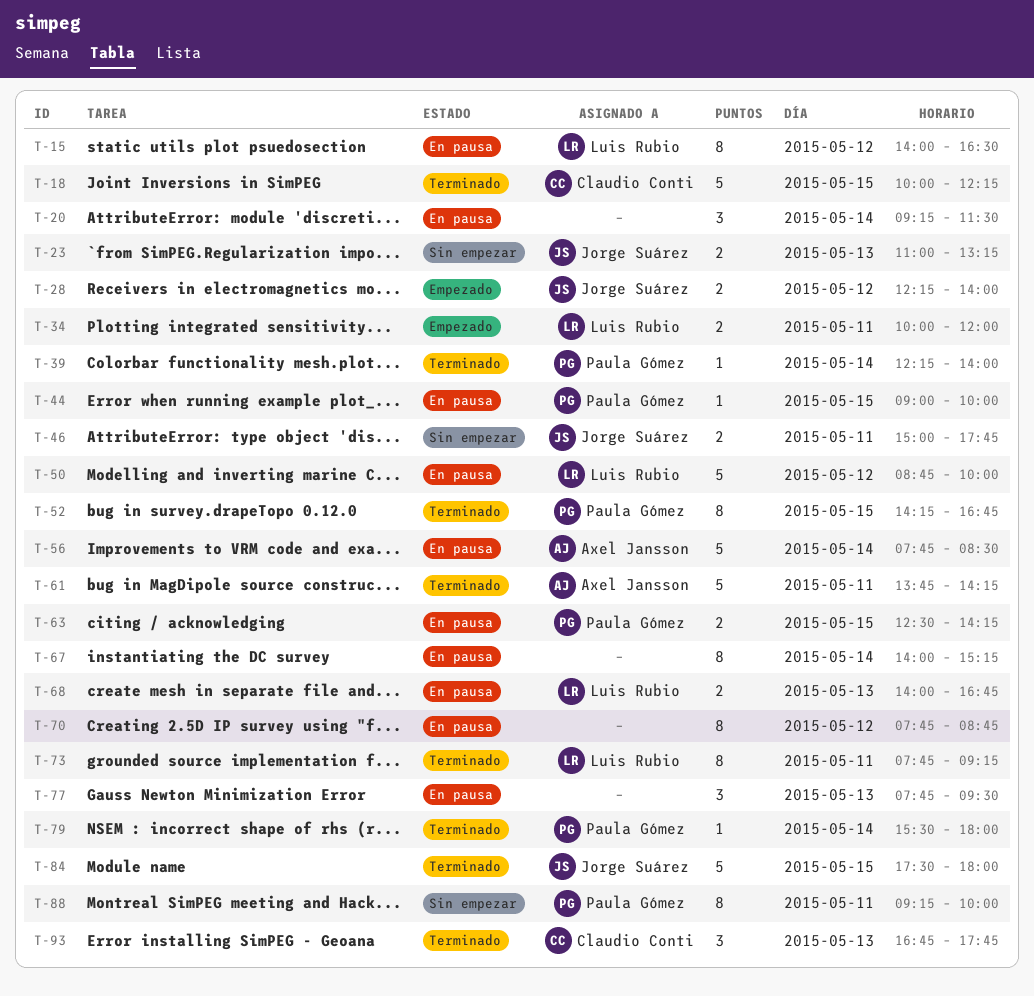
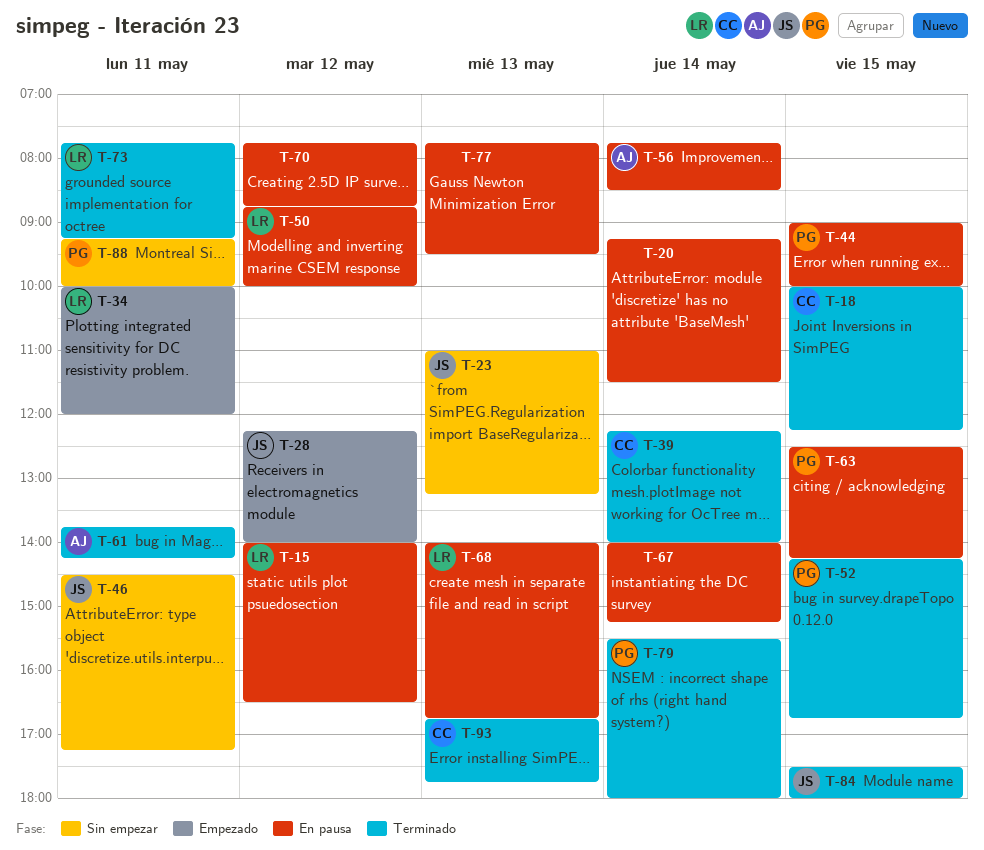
T-39, owner: Paula Gómez -> Claudio Conti
T-46, begins: 15:00 -> 14:30
T-46, ends: 17:45 -> 17:15

